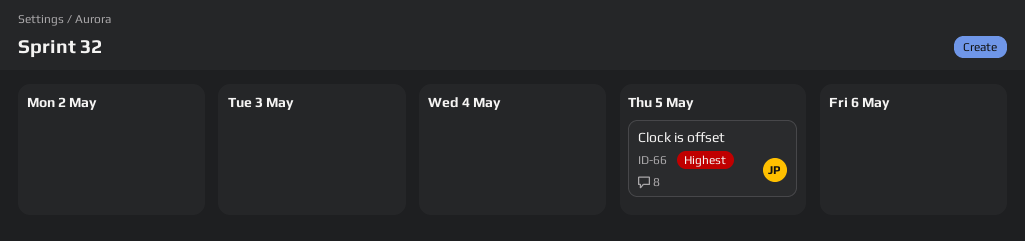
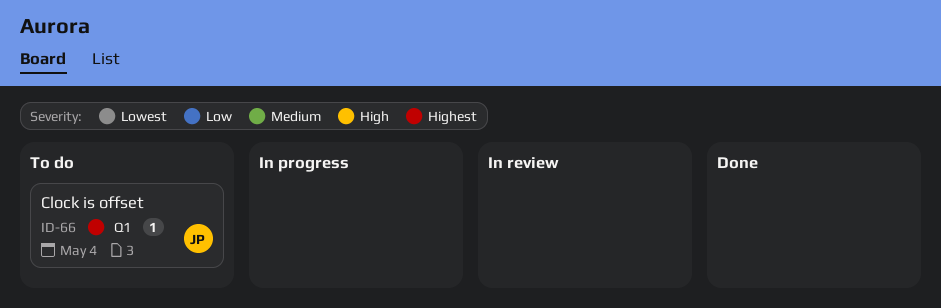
ID-66, due: May 5 -> May 4

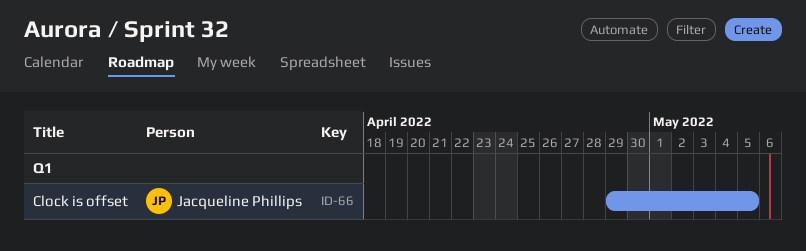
ID-66, due: May 4 -> May 5

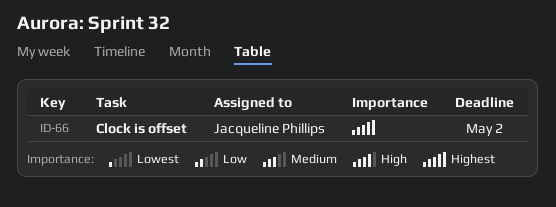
ID-66, due: May 5 -> May 2

